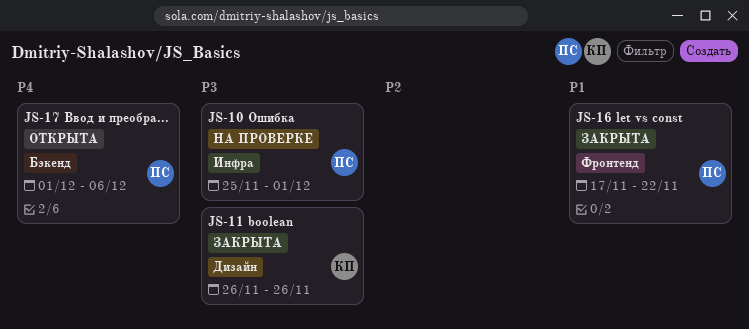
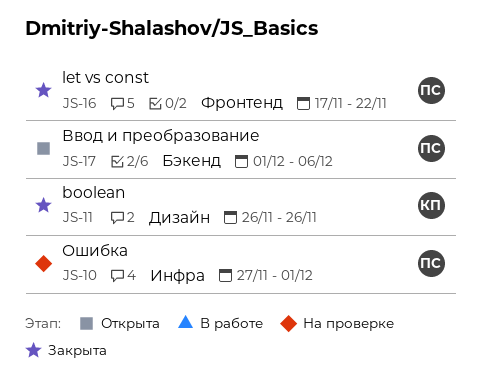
JS-10, start: Nov 25 -> Nov 27

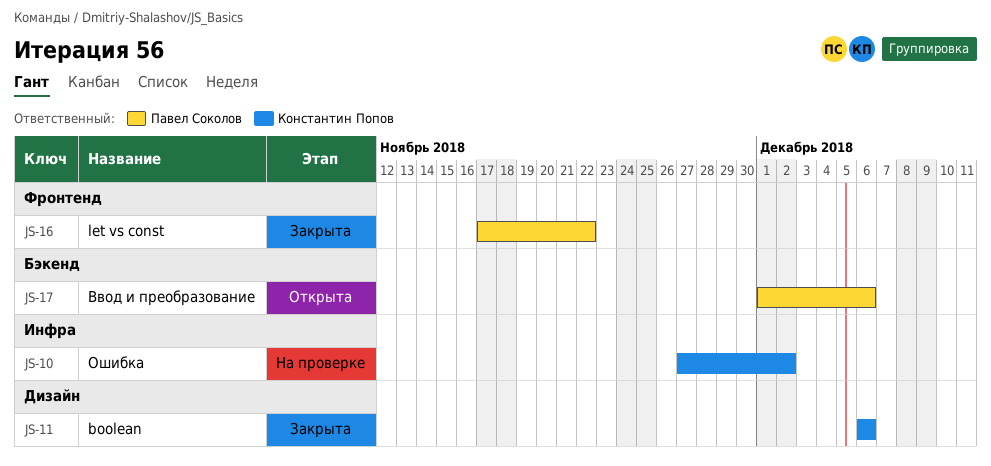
JS-10, owner: Павел Соколов -> Константин Попов
JS-10, due: Dec 1 -> Dec 2
JS-11, start: Nov 26 -> Dec 6
JS-11, due: Nov 26 -> Dec 6

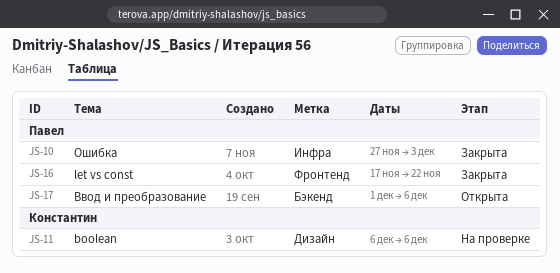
JS-10, status: На проверке -> Закрыта
JS-10, owner: Константин Попов -> Павел Соколов
JS-10, due: Dec 2 -> Dec 3
JS-11, status: Закрыта -> На проверке

